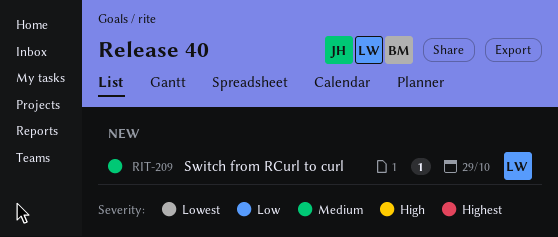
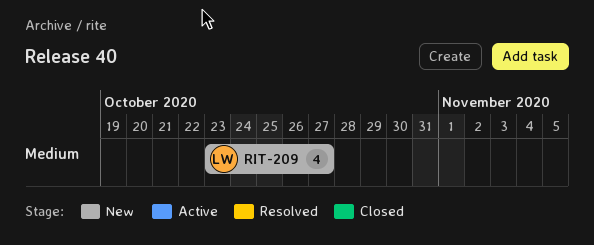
RIT-209, estimate: 1 -> 4
RIT-209, due: Oct 29 -> Oct 27

